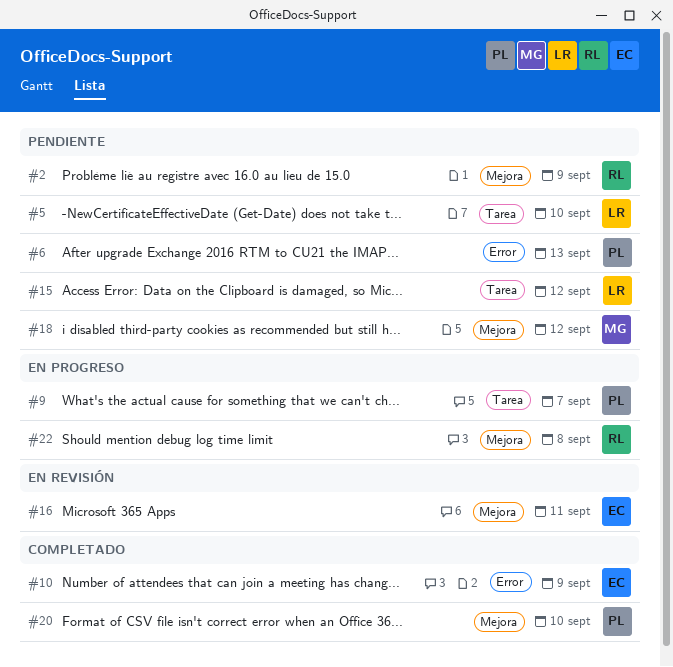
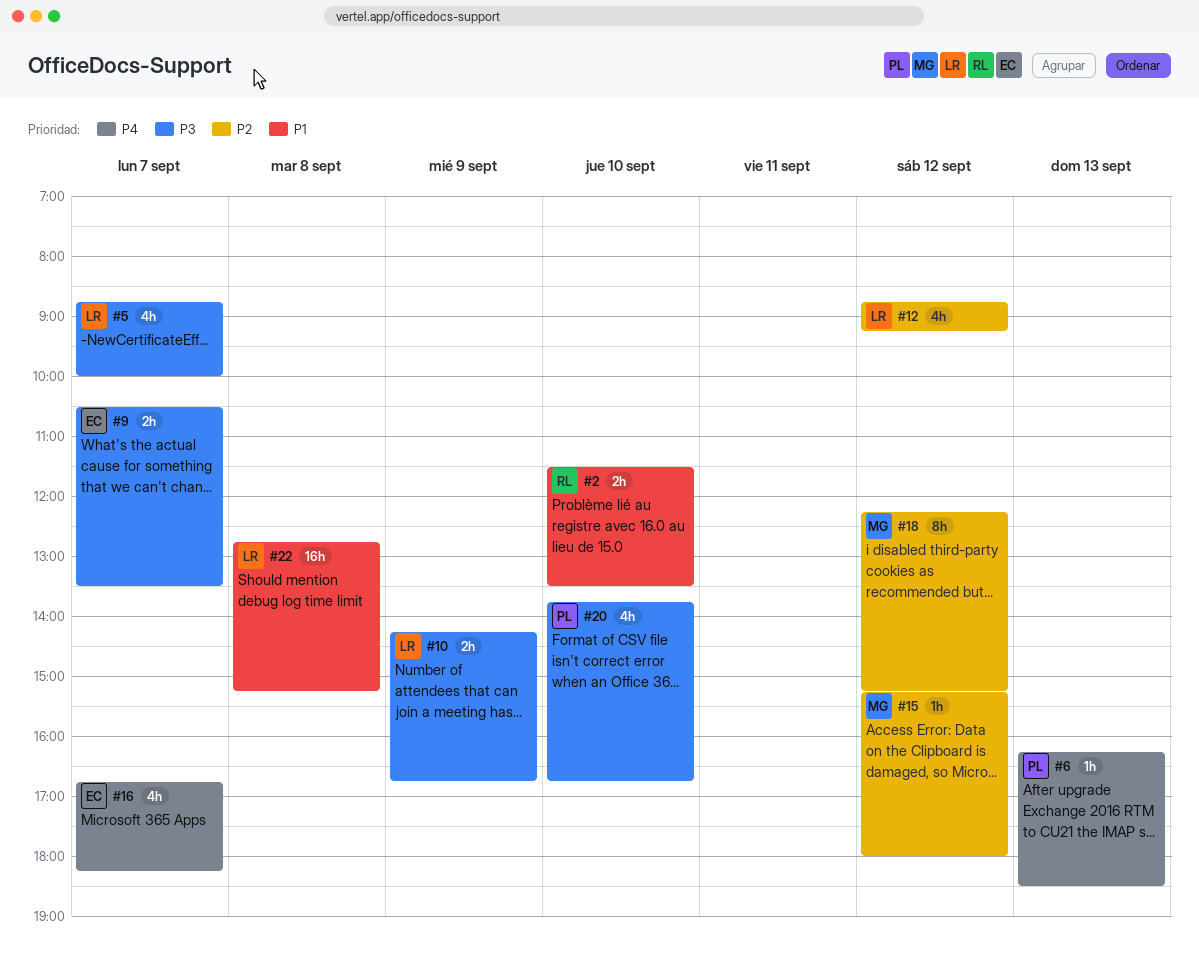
#2, day: Sep 9 -> Sep 10
#5, day: Sep 10 -> Sep 7
#9, owner: PL -> EC
#10, owner: EC -> LR
#12: none -> present
#15, owner: LR -> MG
#16, day: Sep 11 -> Sep 7
#22, owner: RL -> LR

